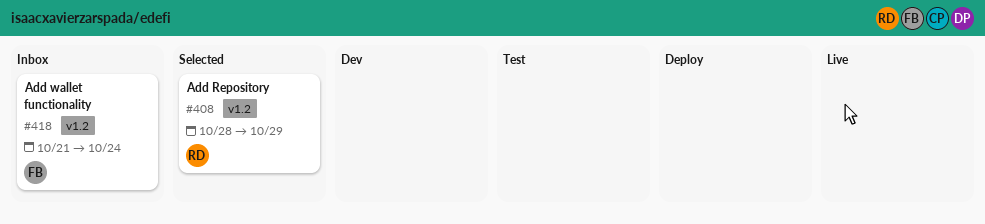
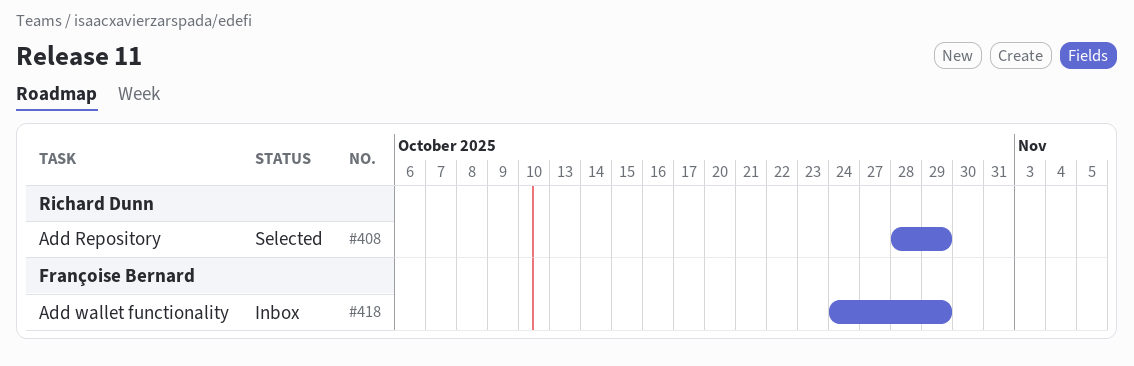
#418, start: Oct 21 -> Oct 24
#418, due: Oct 24 -> Oct 29

